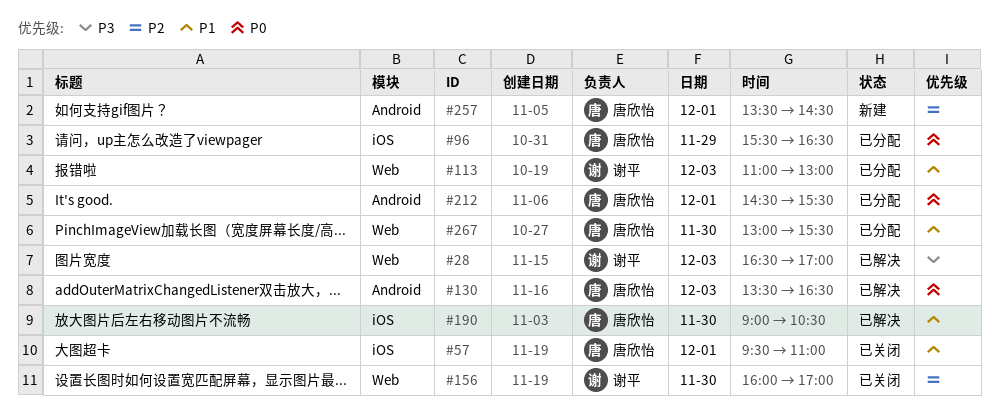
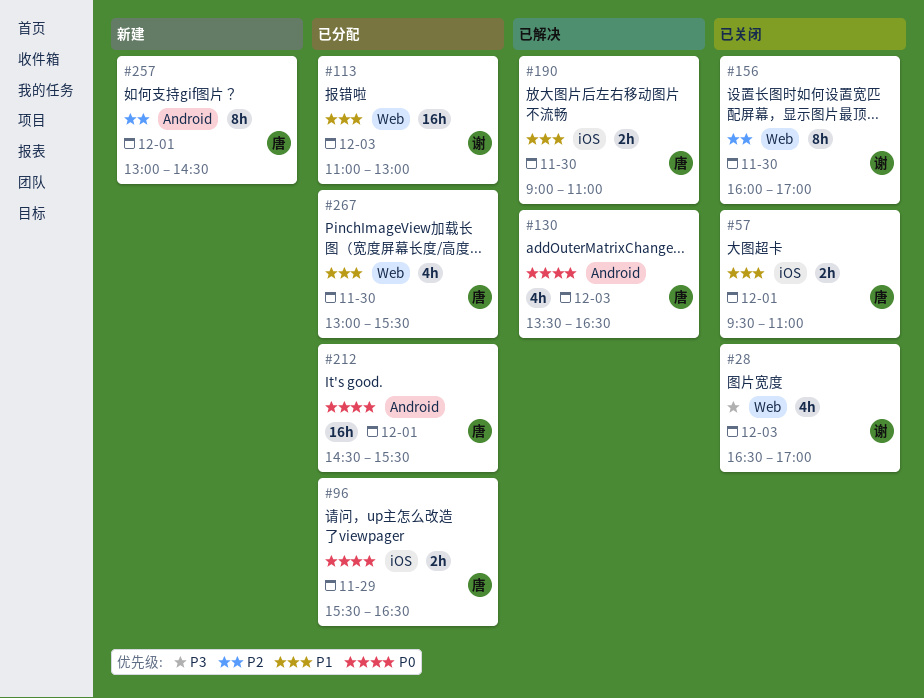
#28, status: 已解决 -> 已关闭
#190, ends: 10:30 -> 11:00
#257, begins: 13:30 -> 13:00

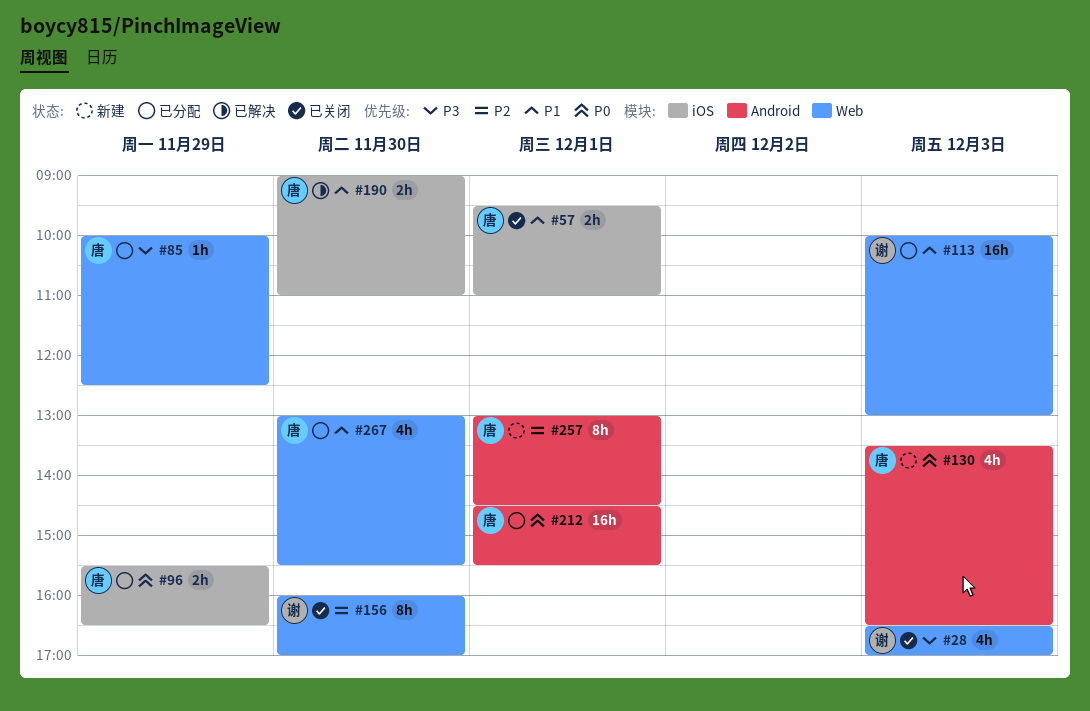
#85: none -> present
#113, begins: 11:00 -> 10:00
#130, status: 已解决 -> 新建

